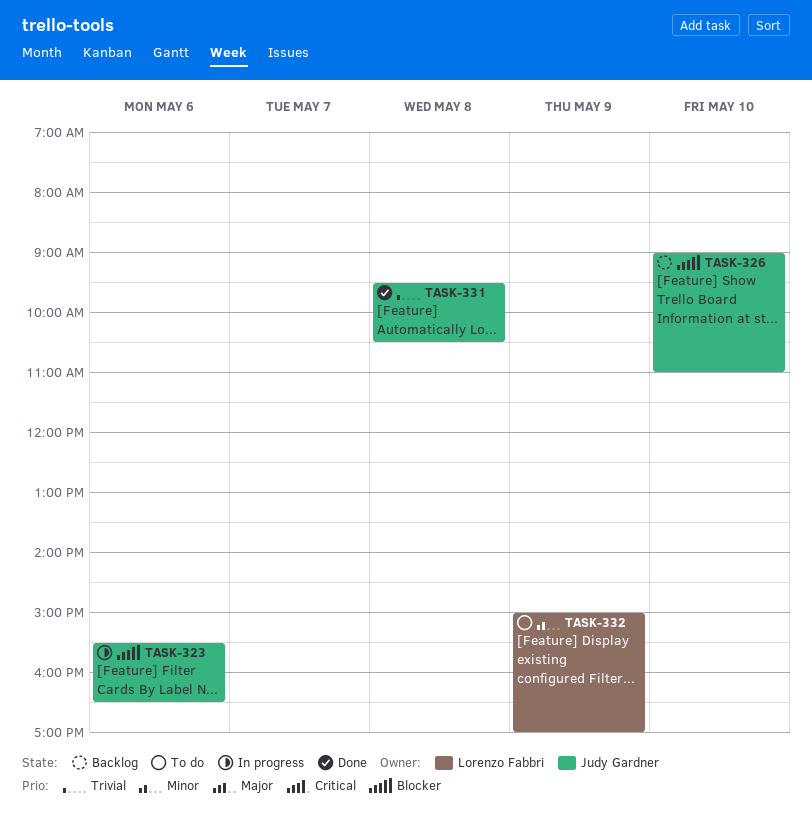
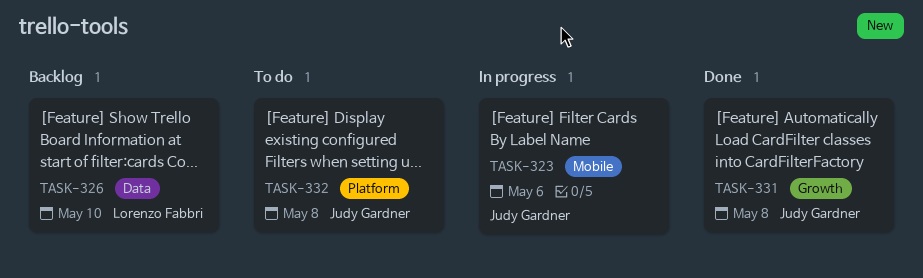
TASK-326, owner: Judy Gardner -> Lorenzo Fabbri
TASK-332, owner: Lorenzo Fabbri -> Judy Gardner
TASK-332, day: May 9 -> May 8

